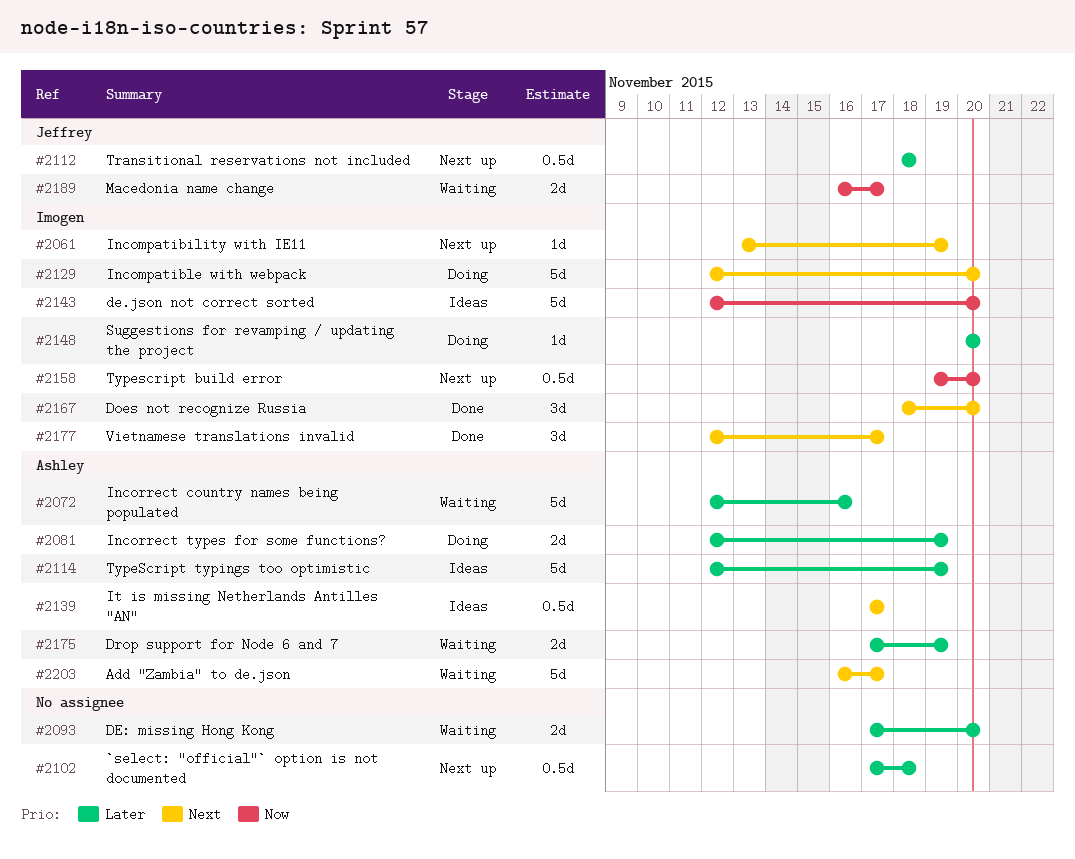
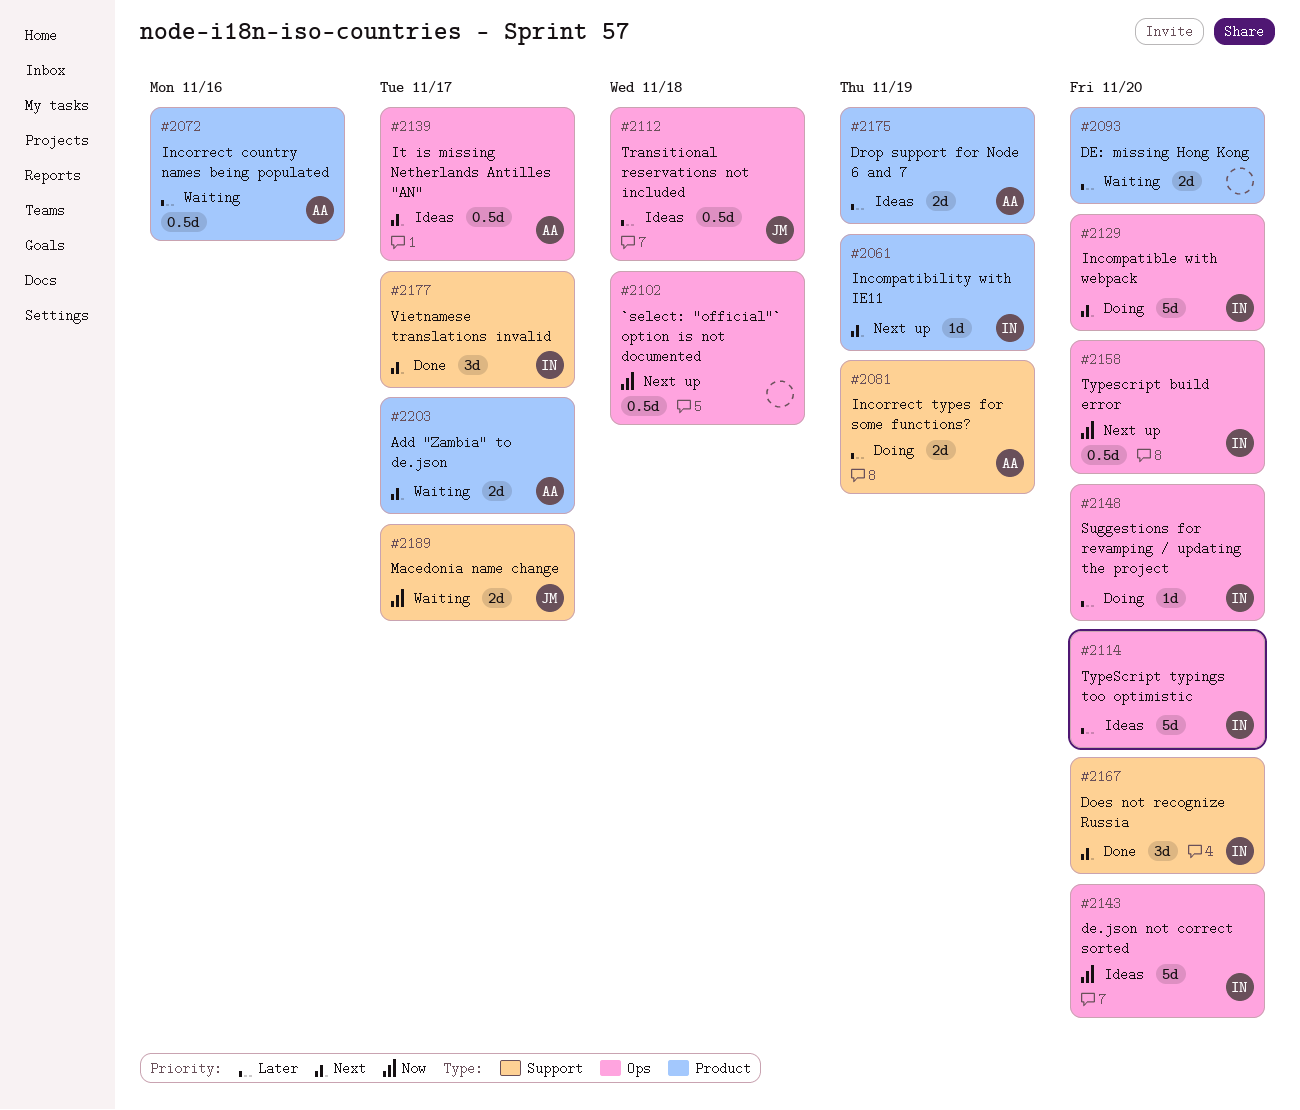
#2072, estimate: 5d -> 0.5d
#2102, priority: Later -> Now
#2112, status: Next up -> Ideas
#2114, owner: Ashley -> Imogen
#2114, due: Nov 19 -> Nov 20
#2175, status: Waiting -> Ideas
#2203, estimate: 5d -> 2d

